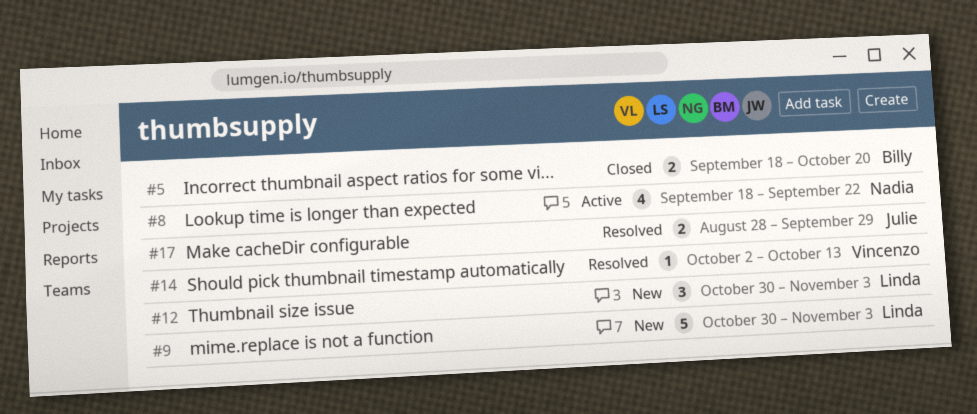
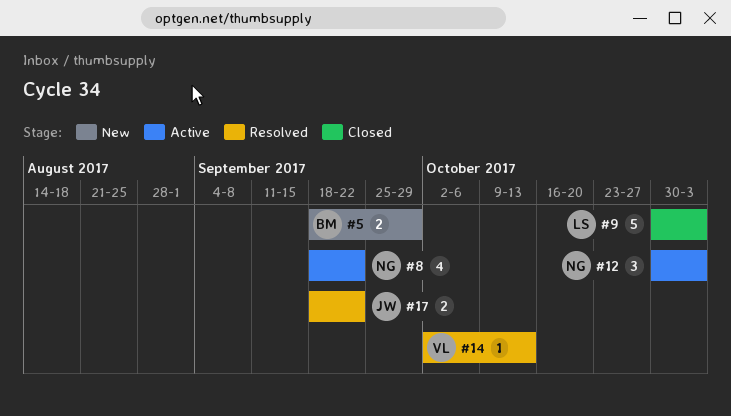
#5, status: Closed -> New
#5, due: Oct 20 -> Sep 29
#9, status: New -> Closed
#12, status: New -> Active
#12, owner: Linda -> Nadia
#17, start: Aug 28 -> Sep 18
#17, due: Sep 29 -> Sep 22

